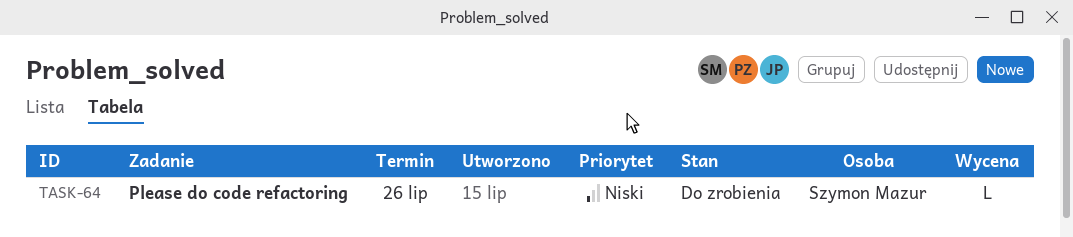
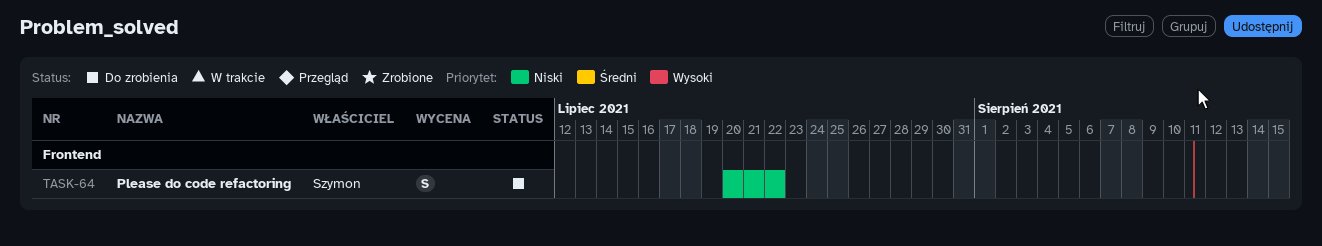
TASK-64, estimate: L -> S
TASK-64, due: Jul 26 -> Jul 22

